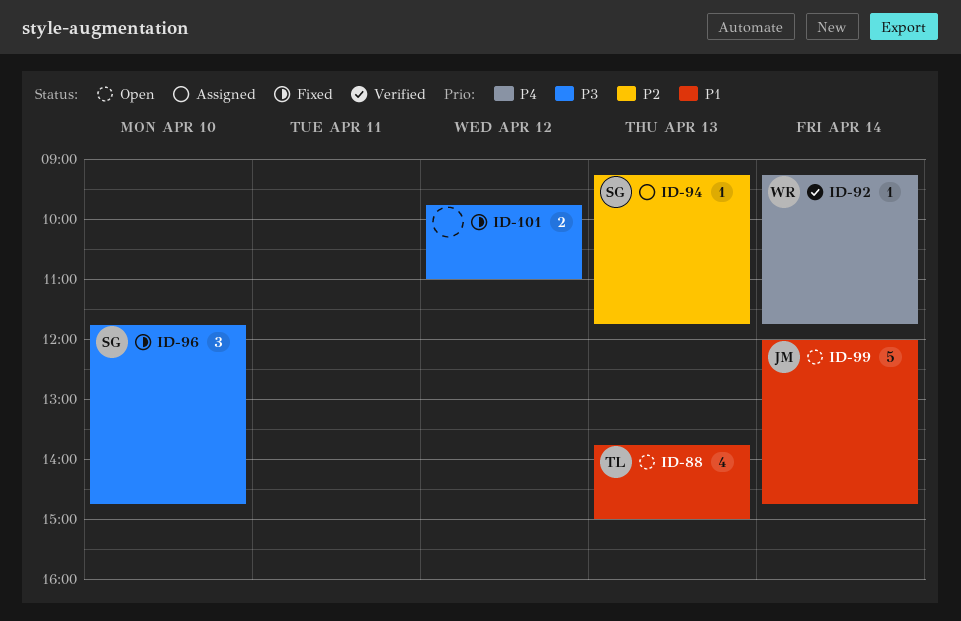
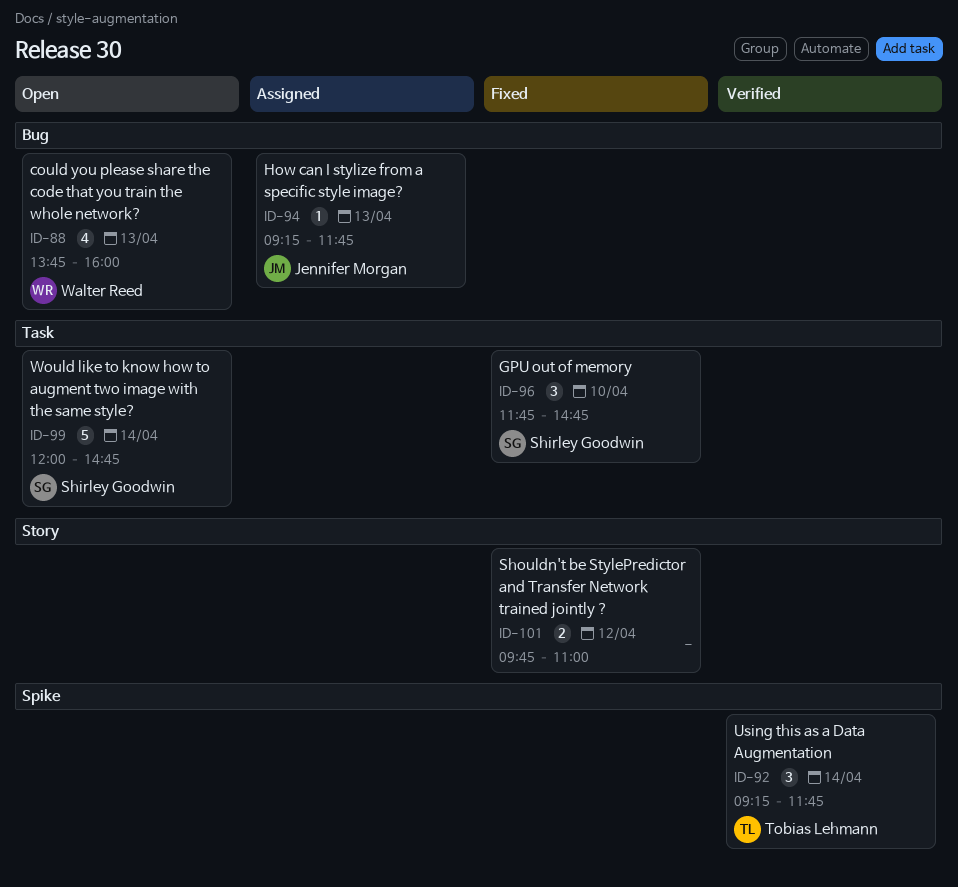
ID-88, owner: Tobias Lehmann -> Walter Reed
ID-88, ends: 15:00 -> 16:00
ID-92, owner: Walter Reed -> Tobias Lehmann
ID-92, estimate: 1 -> 3
ID-94, owner: Shirley Goodwin -> Jennifer Morgan
ID-99, owner: Jennifer Morgan -> Shirley Goodwin

